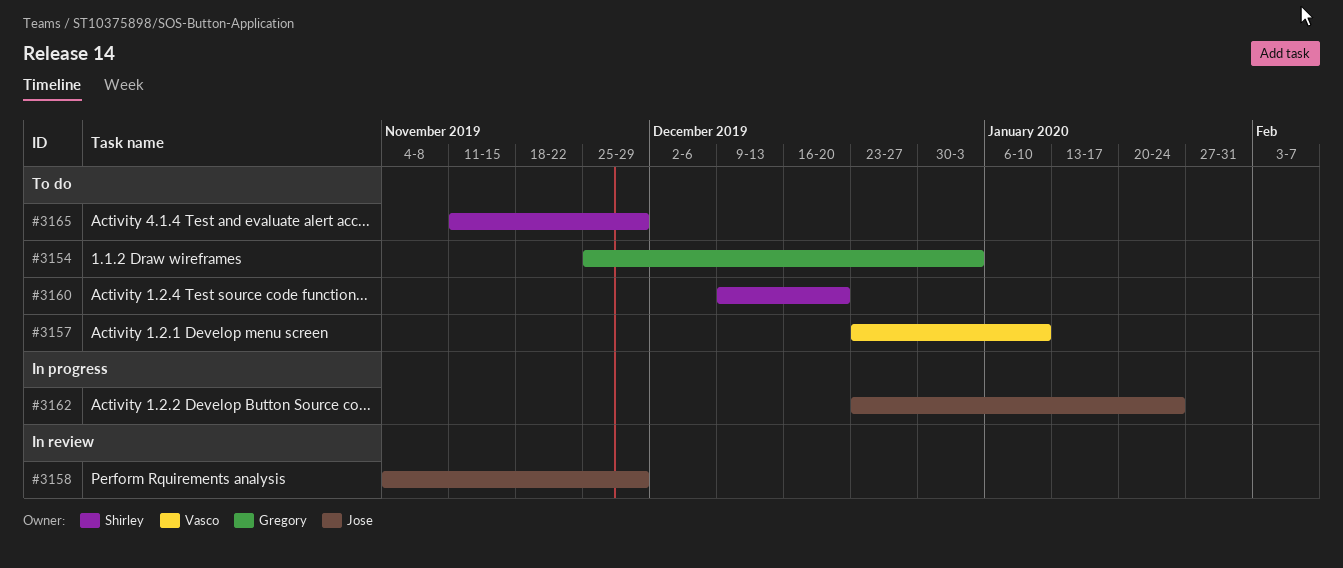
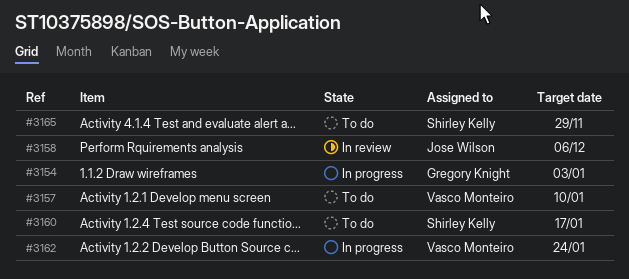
#3154, status: To do -> In progress
#3158, due: Nov 29 -> Dec 6
#3160, due: Dec 20 -> Jan 17
#3162, owner: Jose Wilson -> Vasco Monteiro

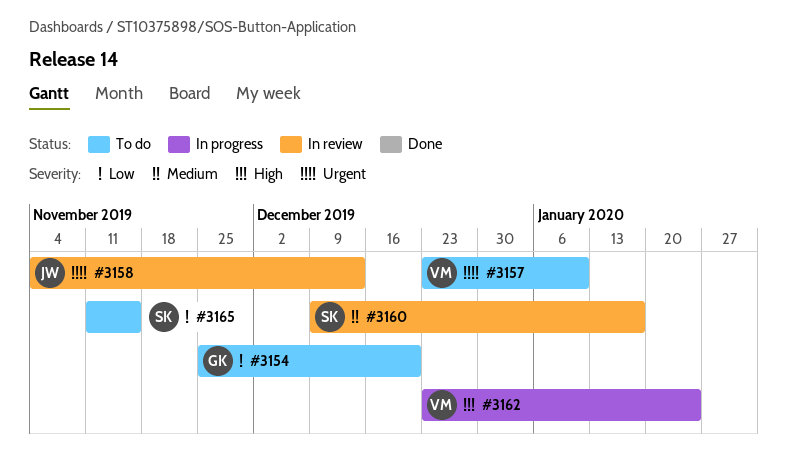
#3154, status: In progress -> To do
#3154, due: Jan 3 -> Dec 20
#3158, due: Dec 6 -> Dec 13
#3160, status: To do -> In review
#3165, due: Nov 29 -> Nov 15

